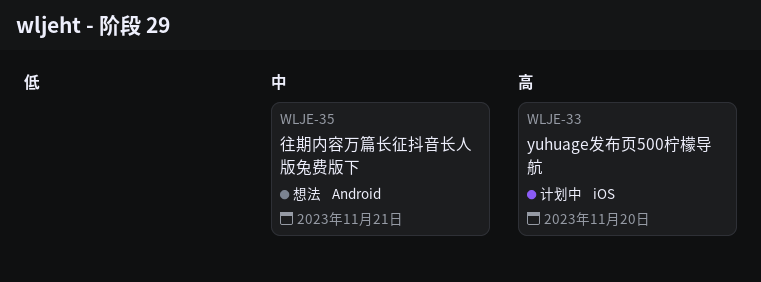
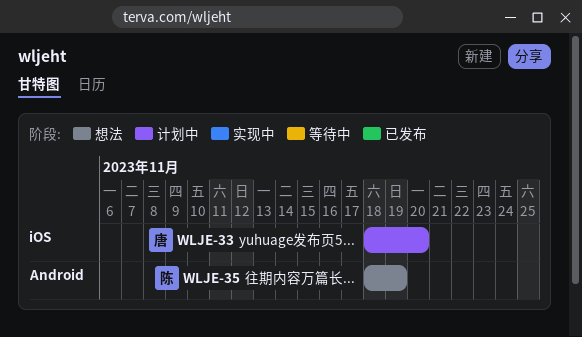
WLJE-35, due: Nov 21 -> Nov 19

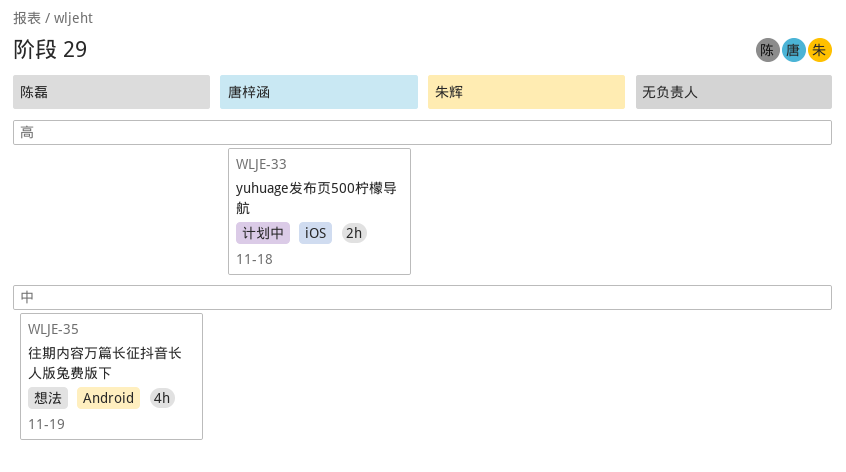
WLJE-33, due: Nov 20 -> Nov 18

